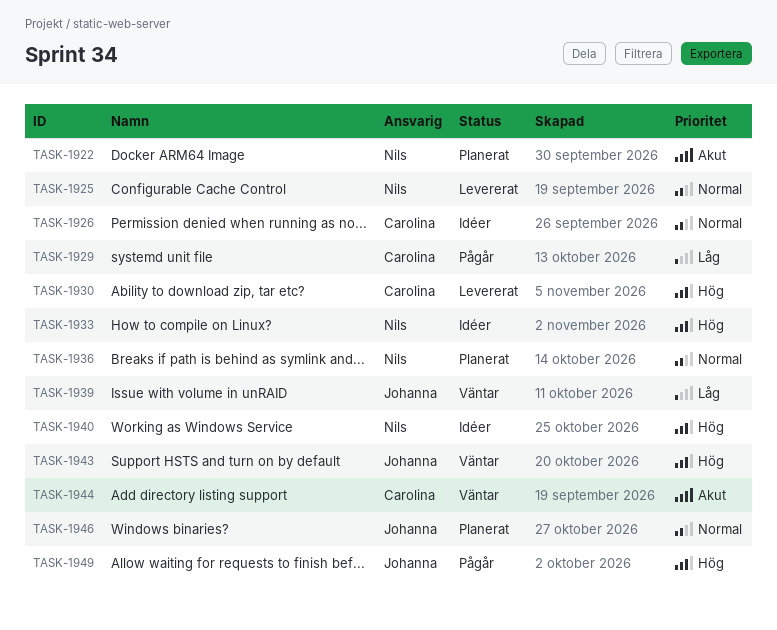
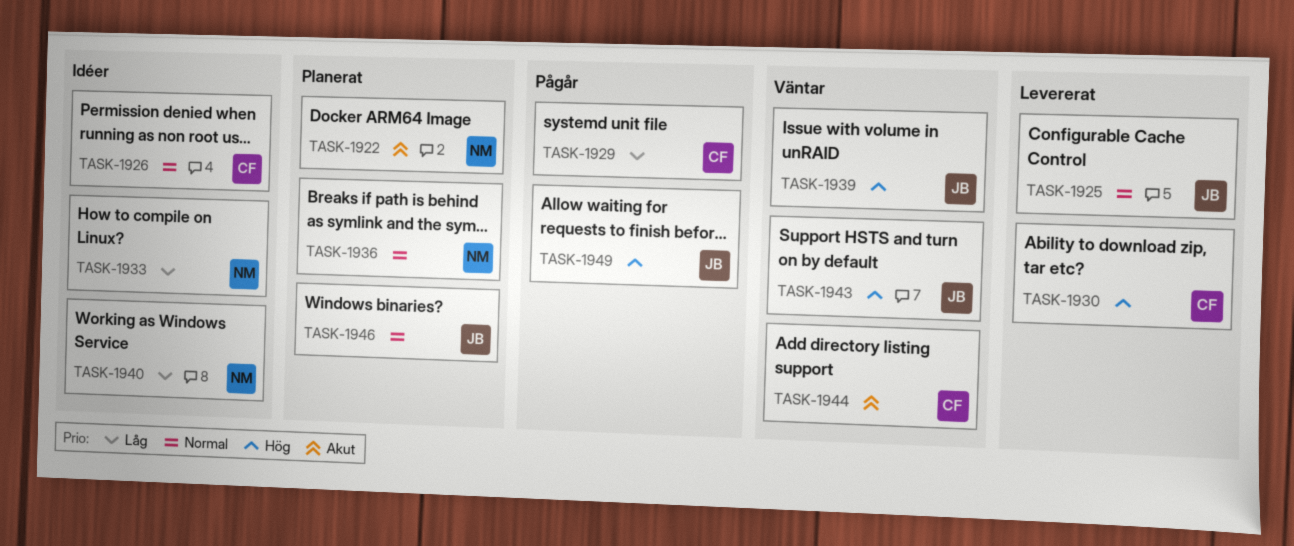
TASK-1925, owner: Nils -> Johanna
TASK-1933, priority: Hög -> Låg
TASK-1939, priority: Låg -> Hög
TASK-1940, priority: Hög -> Låg

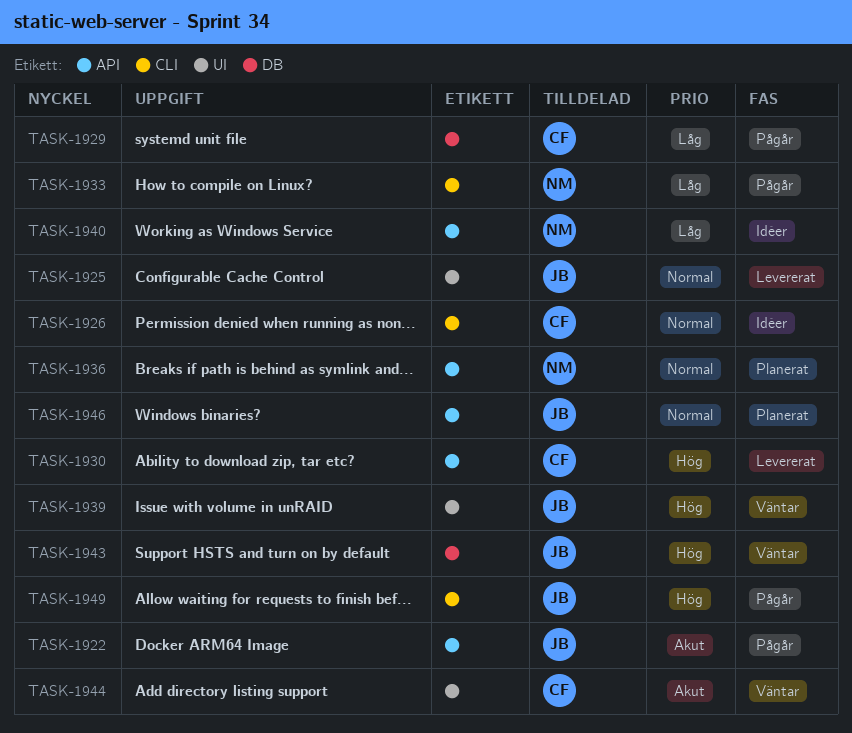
TASK-1922, status: Planerat -> Pågår
TASK-1922, owner: NM -> JB
TASK-1933, status: Idéer -> Pågår

